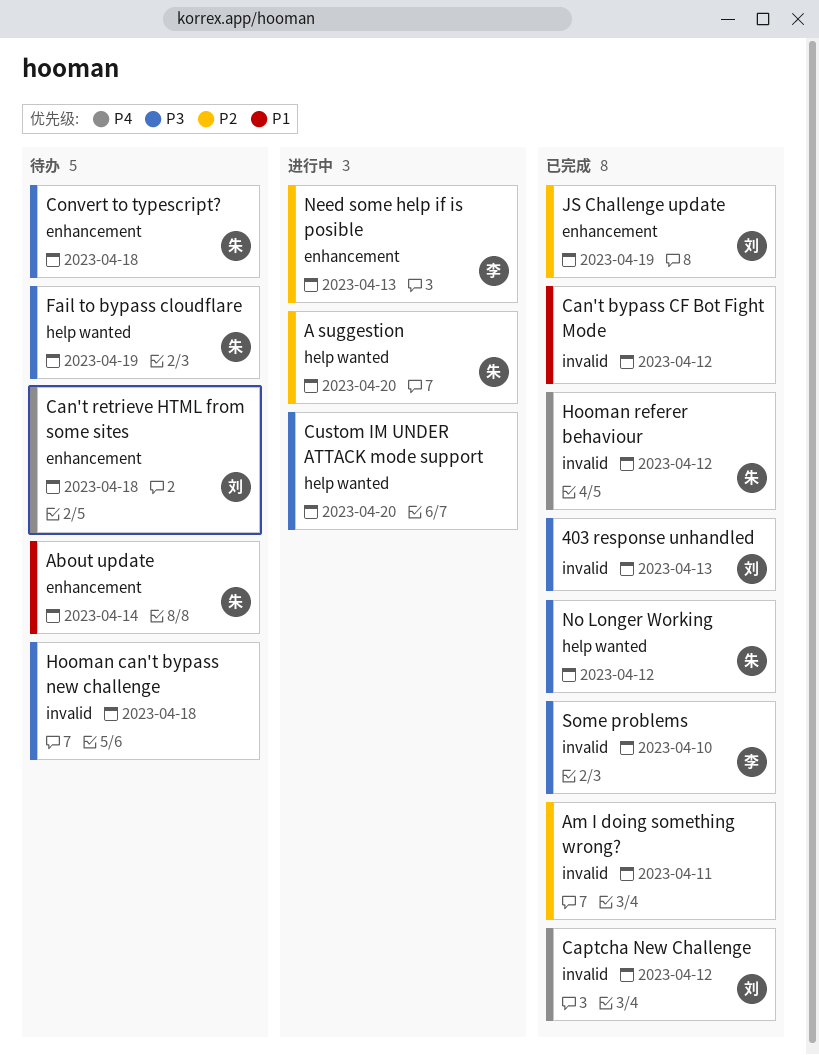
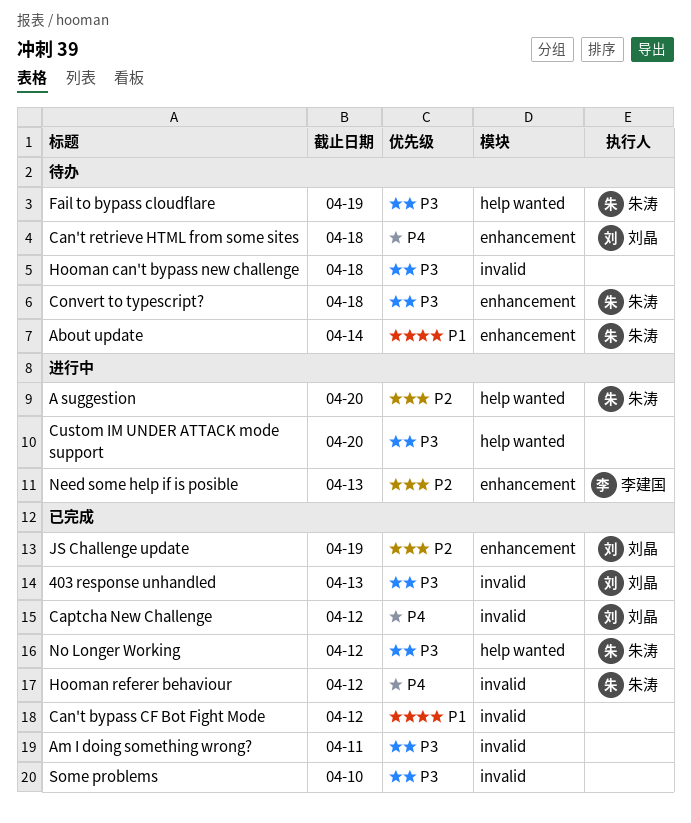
Am I doing something wrong?, priority: P2 -> P3
Some problems, owner: 李建国 -> none

